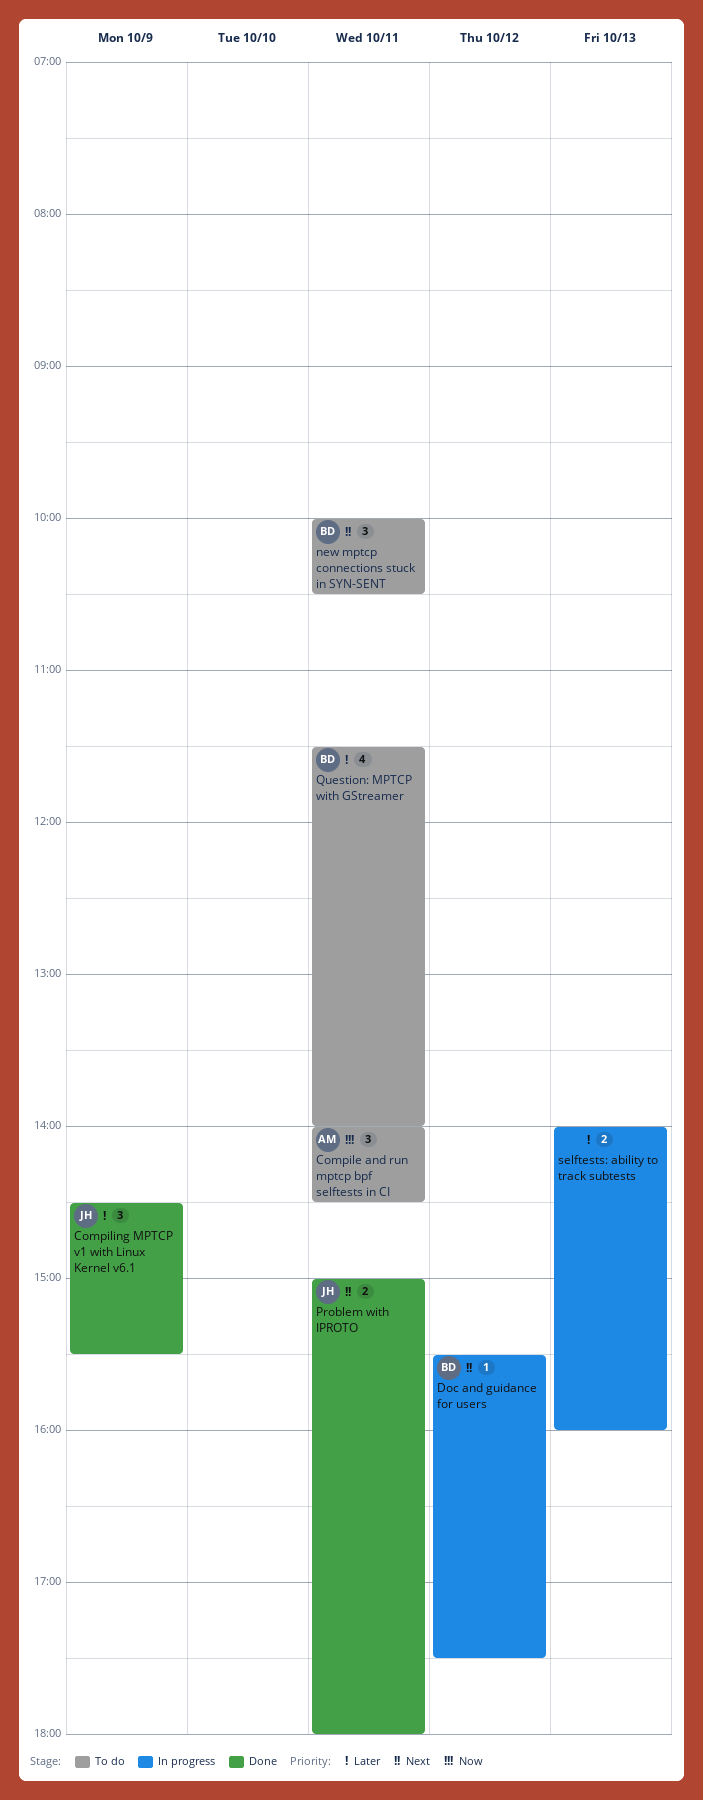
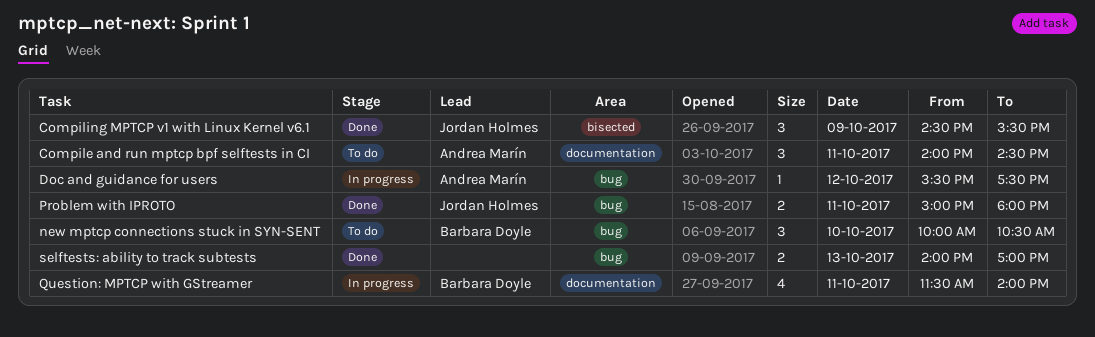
Doc and guidance for users, owner: Barbara Doyle -> Andrea Marín
new mptcp connections stuck in SYN-SENT, day: Oct 11 -> Oct 10
Question: MPTCP with GStreamer, status: To do -> In progress
selftests: ability to track subtests, status: In progress -> Done
selftests: ability to track subtests, ends: 16:00 -> 17:00

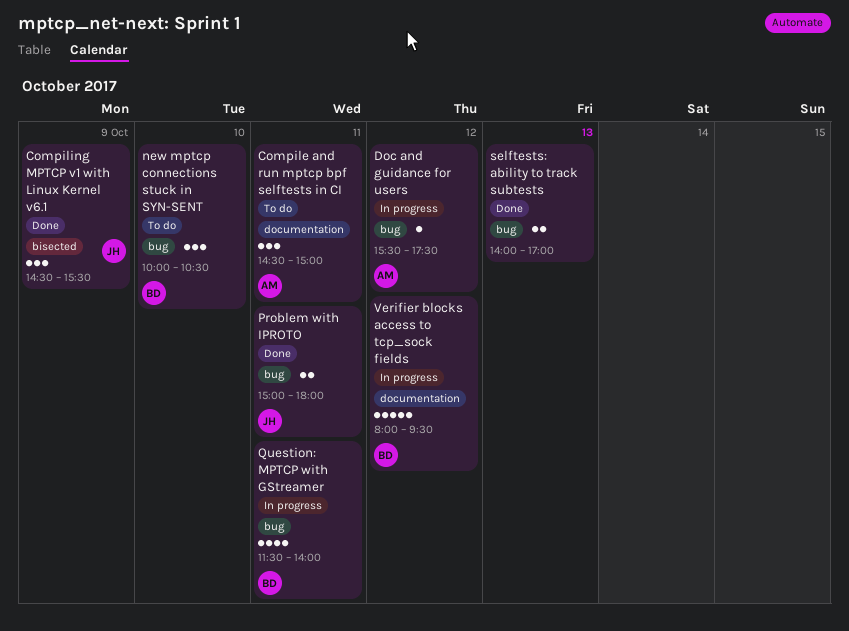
Compile and run mptcp bpf selftests in CI, begins: 14:00 -> 14:30
Compile and run mptcp bpf selftests in CI, ends: 14:30 -> 15:00
Question: MPTCP with GStreamer, label: documentation -> bug
Verifier blocks access to tcp_sock fields: none -> present

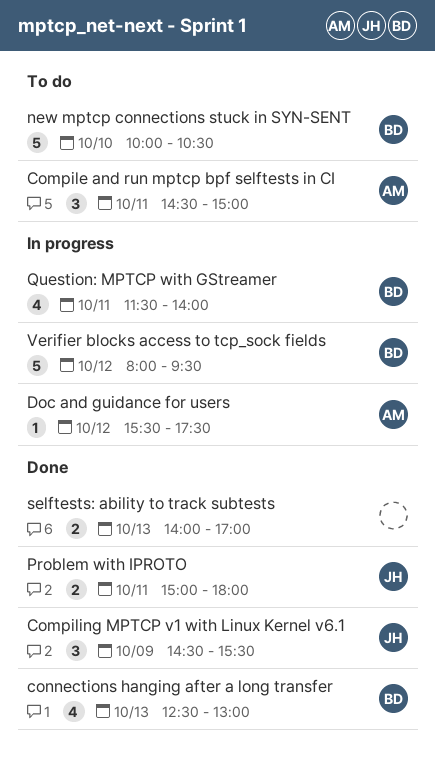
connections hanging after a long transfer: none -> present
new mptcp connections stuck in SYN-SENT, estimate: 3 -> 5

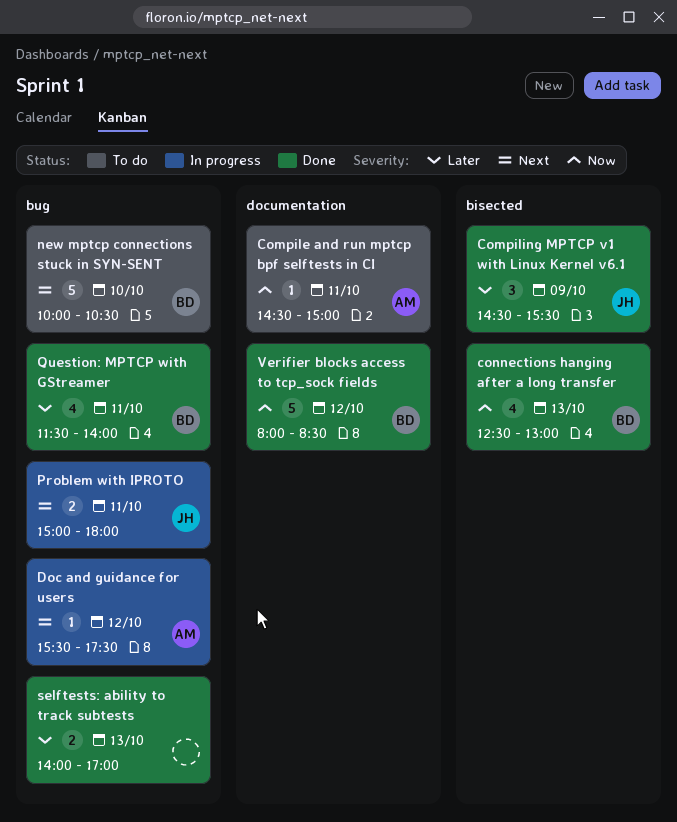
Compile and run mptcp bpf selftests in CI, estimate: 3 -> 1
Problem with IPROTO, status: Done -> In progress
Question: MPTCP with GStreamer, status: In progress -> Done
Verifier blocks access to tcp_sock fields, status: In progress -> Done
Verifier blocks access to tcp_sock fields, ends: 09:30 -> 08:30

